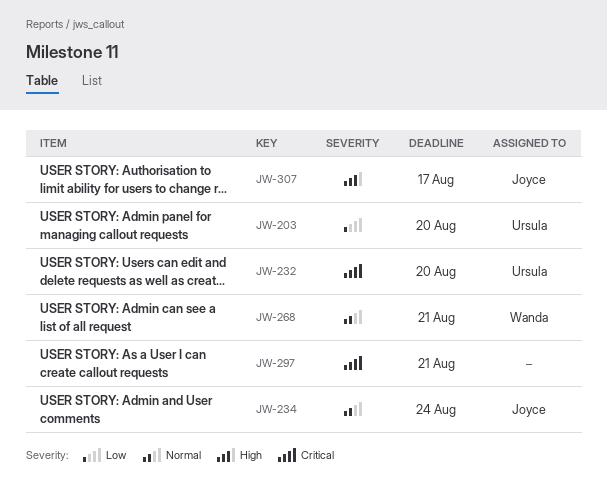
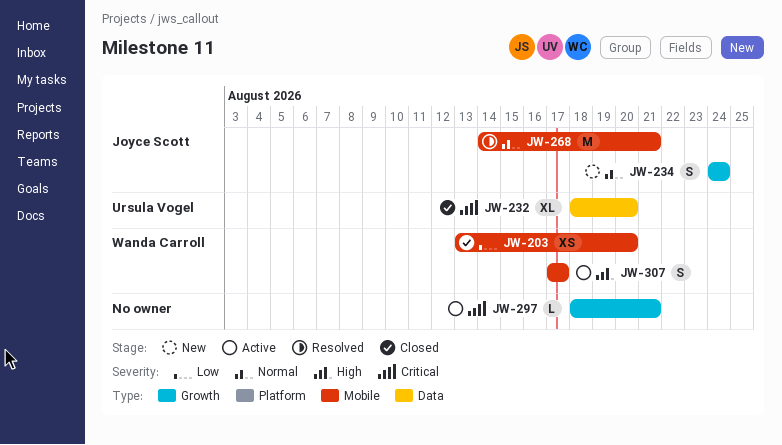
JW-203, owner: Ursula Vogel -> Wanda Carroll
JW-268, owner: Wanda Carroll -> Joyce Scott
JW-307, owner: Joyce Scott -> Wanda Carroll

